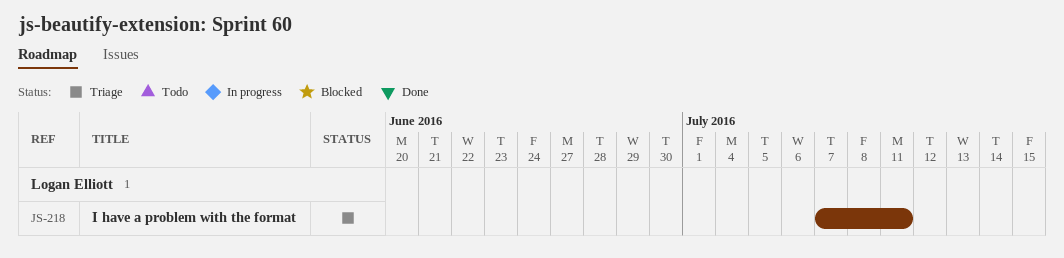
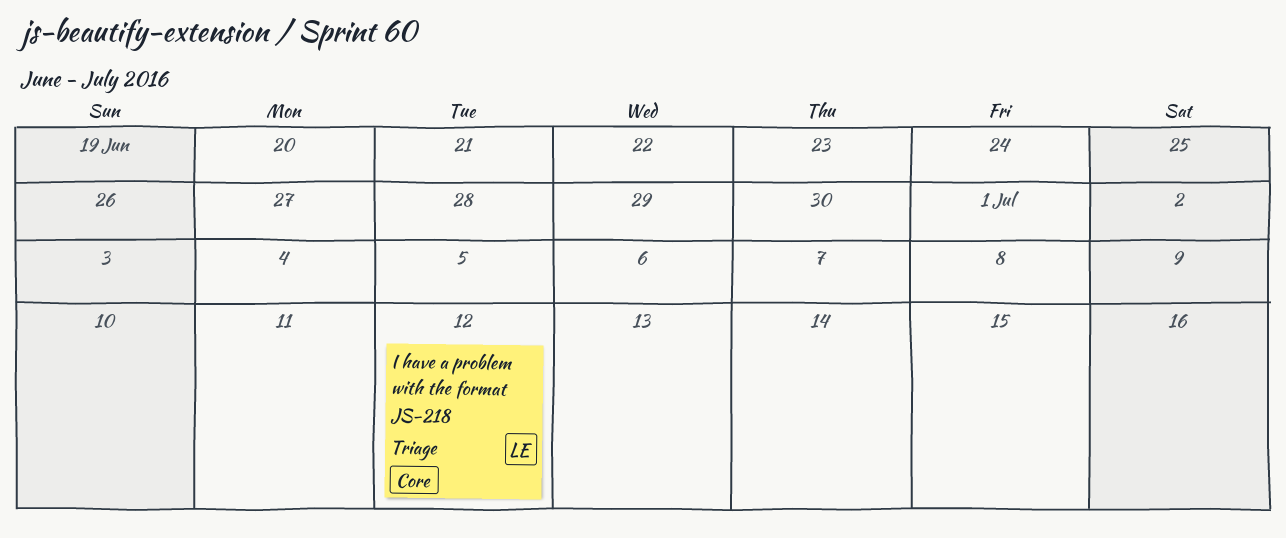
JS-218, due: Jul 11 -> Jul 12

